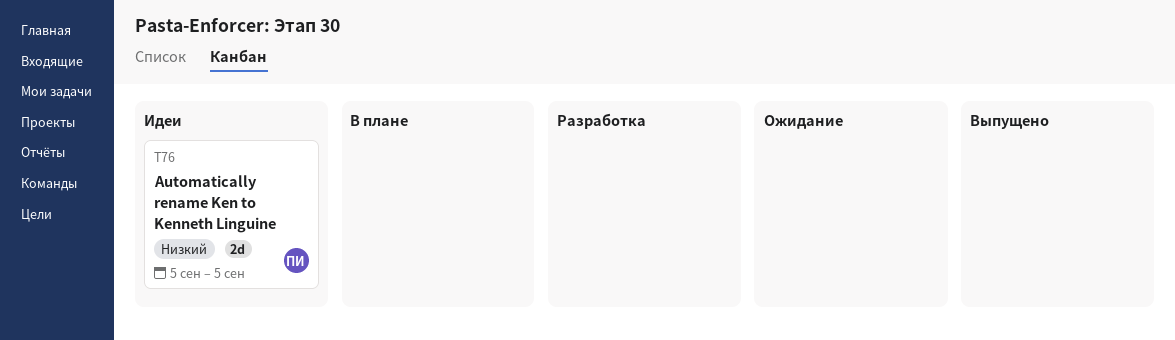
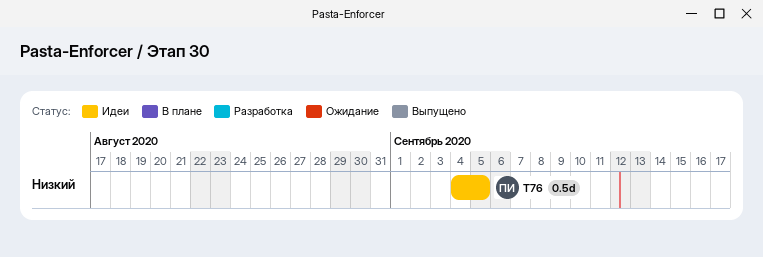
T76, estimate: 2d -> 0.5d
T76, start: Sep 5 -> Sep 4

